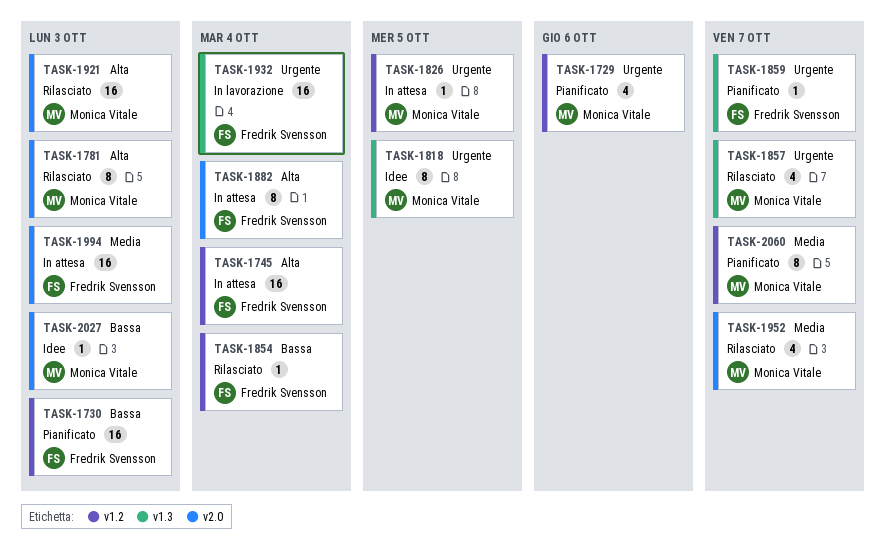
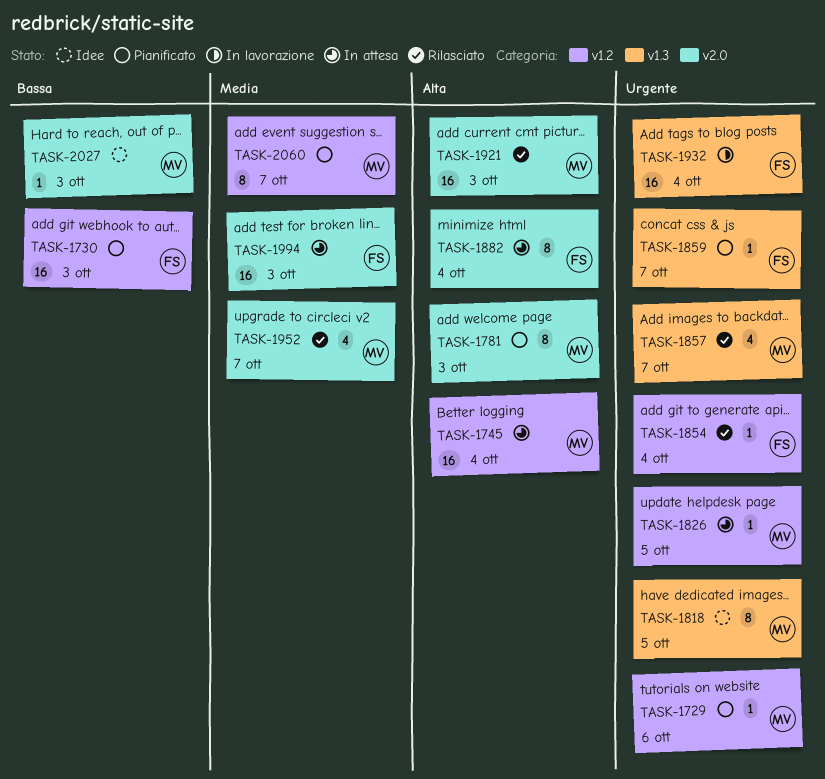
TASK-1729, estimate: 4 -> 1
TASK-1745, owner: Fredrik Svensson -> Monica Vitale
TASK-1781, status: Rilasciato -> Pianificato
TASK-1854, priority: Bassa -> Urgente

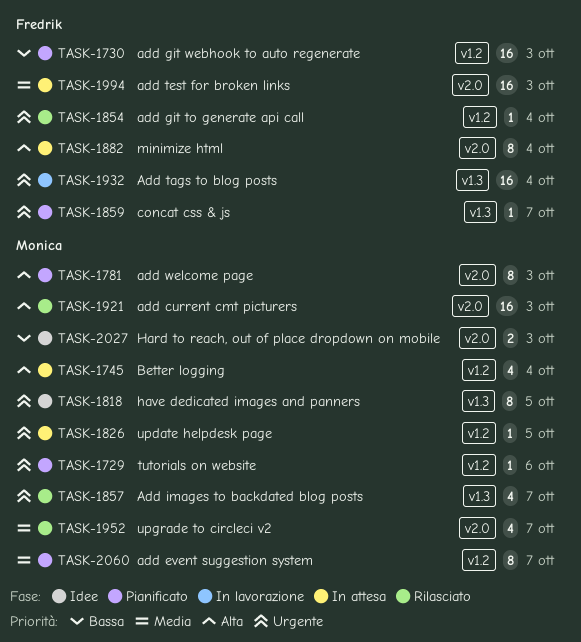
TASK-1745, estimate: 16 -> 4
TASK-2027, estimate: 1 -> 2

